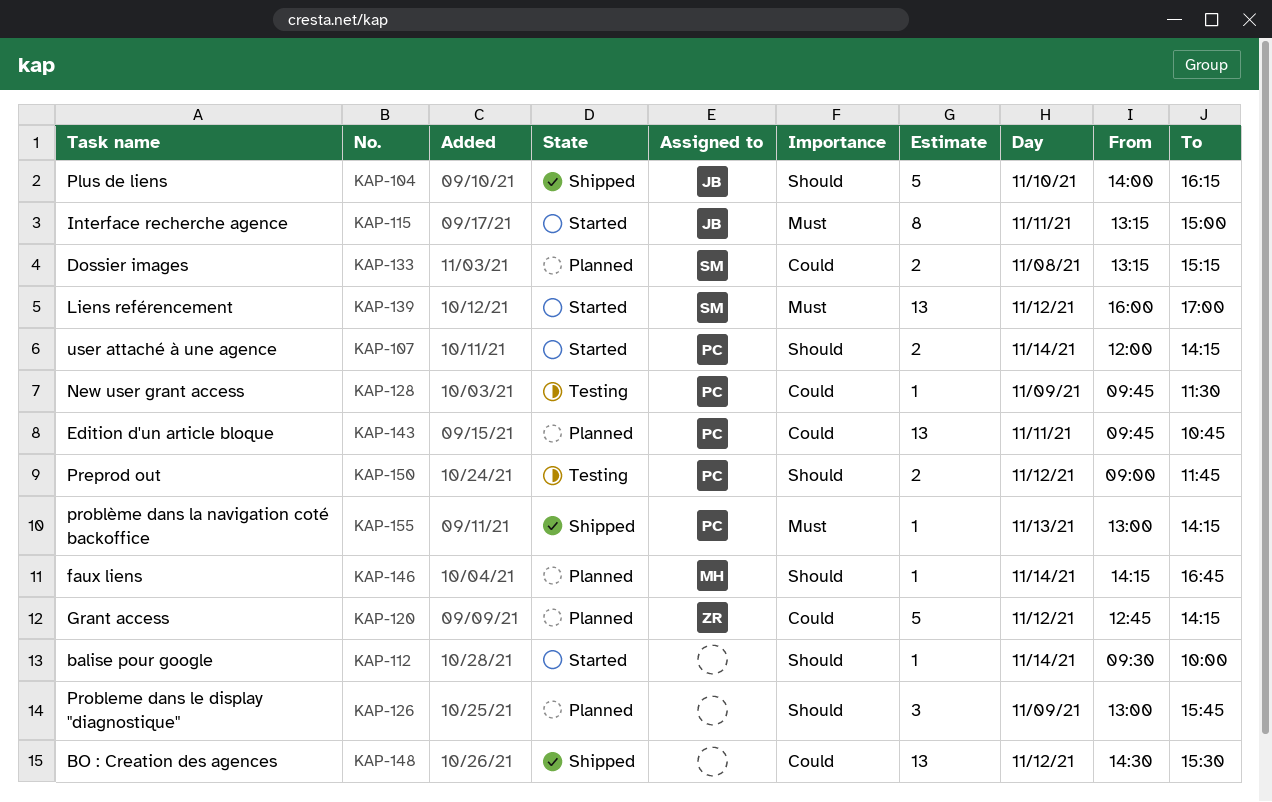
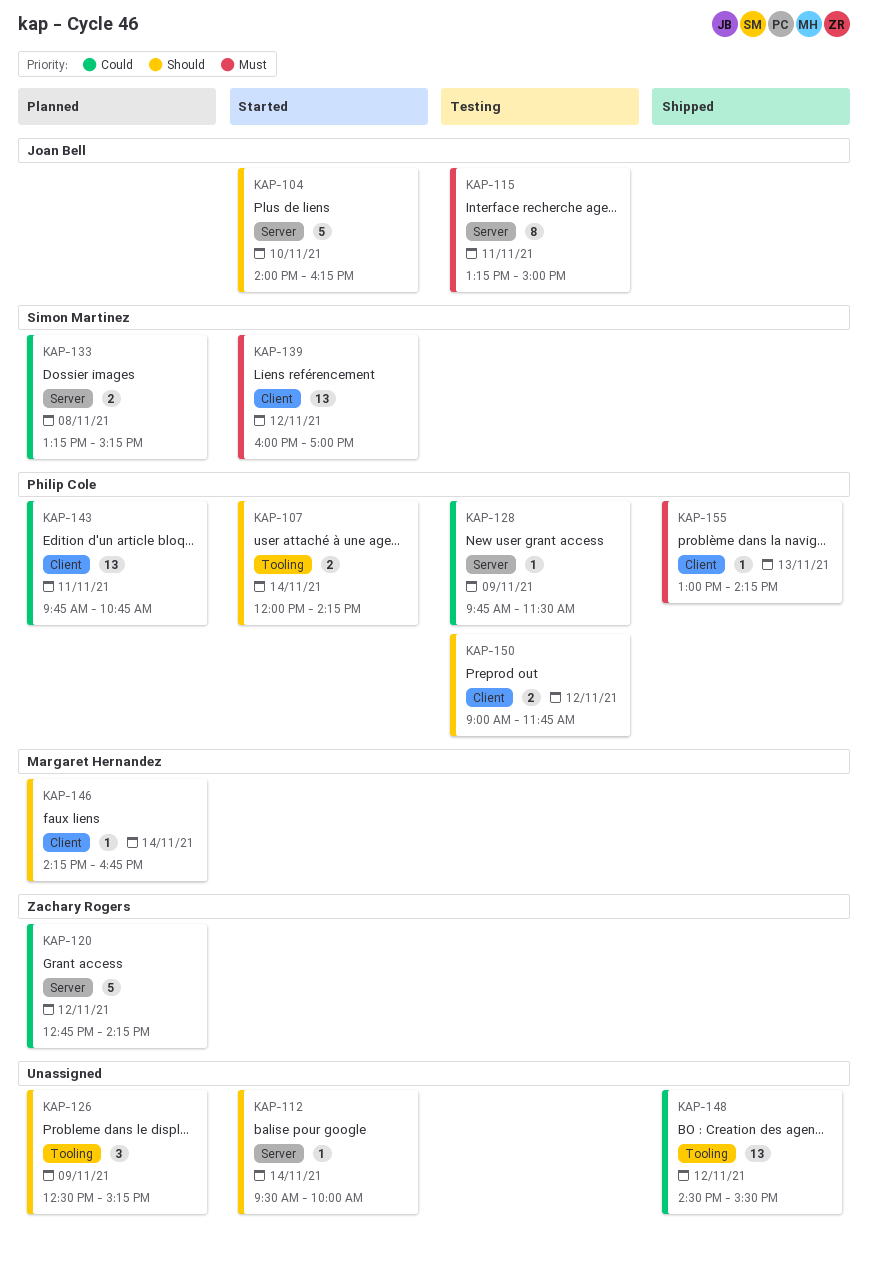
KAP-104, status: Shipped -> Started
KAP-115, status: Started -> Testing
KAP-126, begins: 13:00 -> 12:30
KAP-126, ends: 15:45 -> 15:15

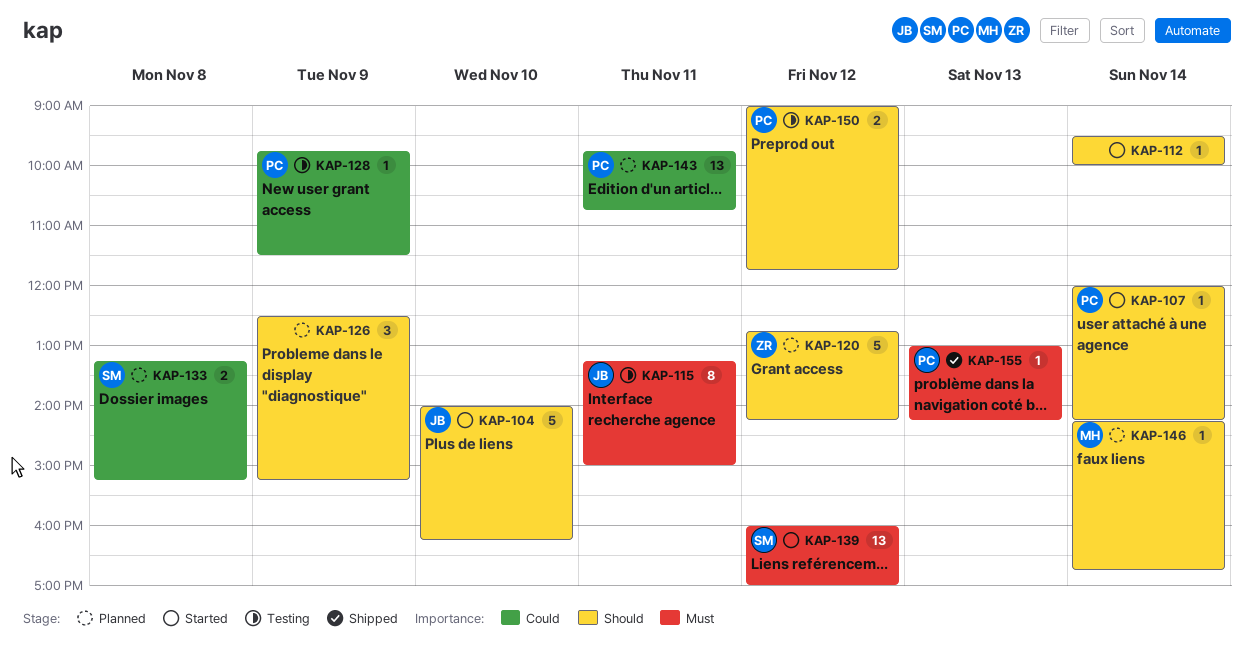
KAP-107, estimate: 2 -> 1
KAP-120, priority: Could -> Should
KAP-148: present -> none

